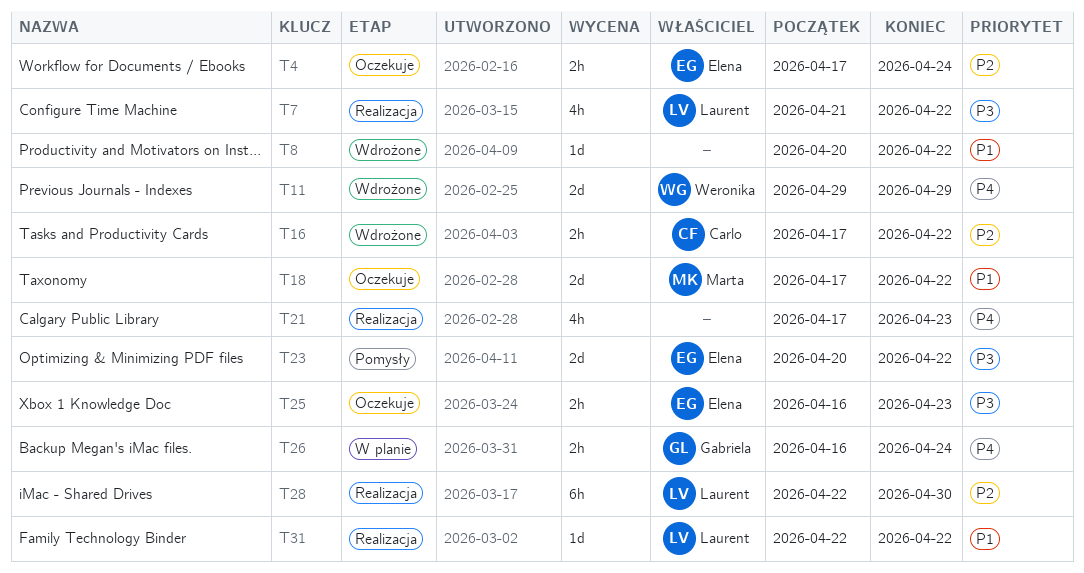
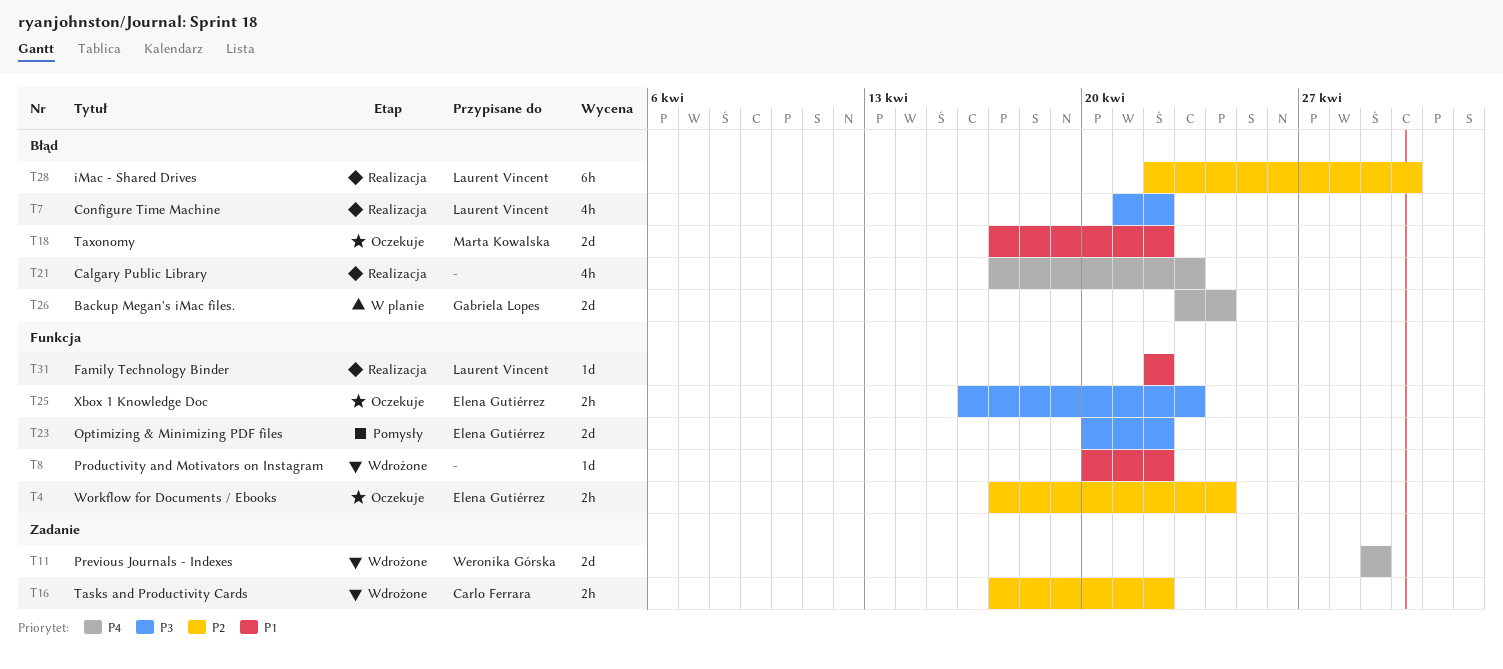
T26, estimate: 2h -> 2d
T26, start: Apr 16 -> Apr 23

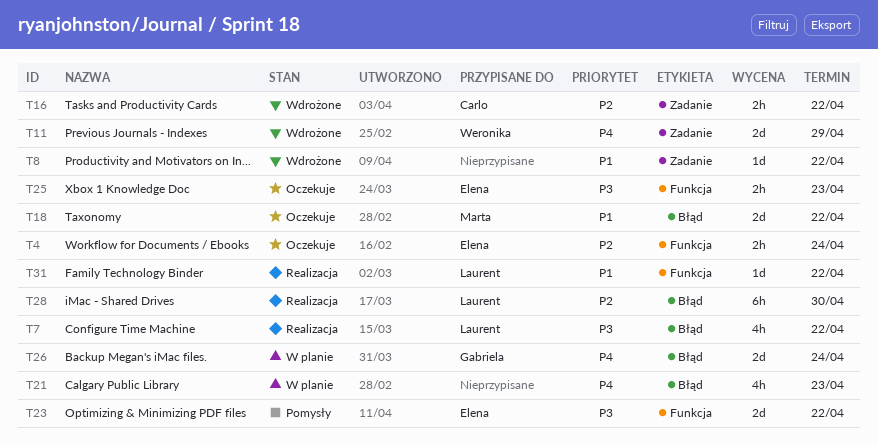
T8, label: Funkcja -> Zadanie
T21, status: Realizacja -> W planie

